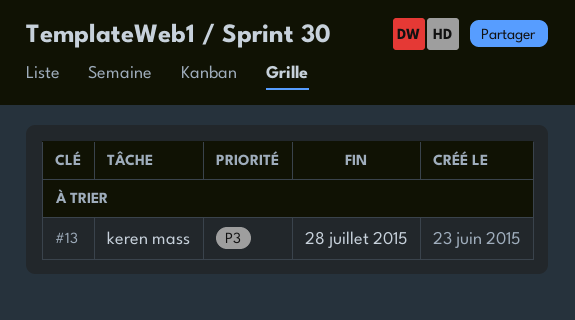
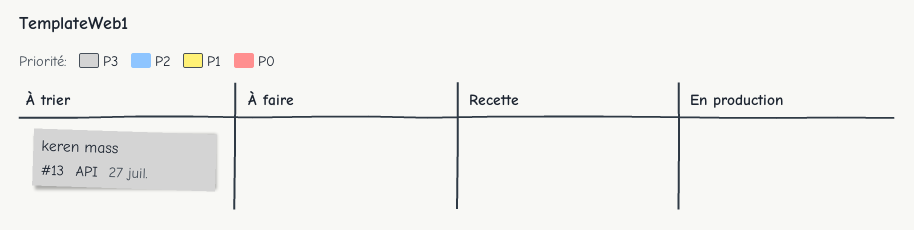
#13, due: Jul 28 -> Jul 27

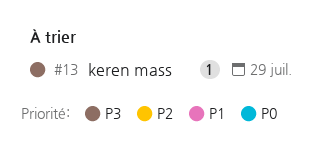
#13, due: Jul 27 -> Jul 29

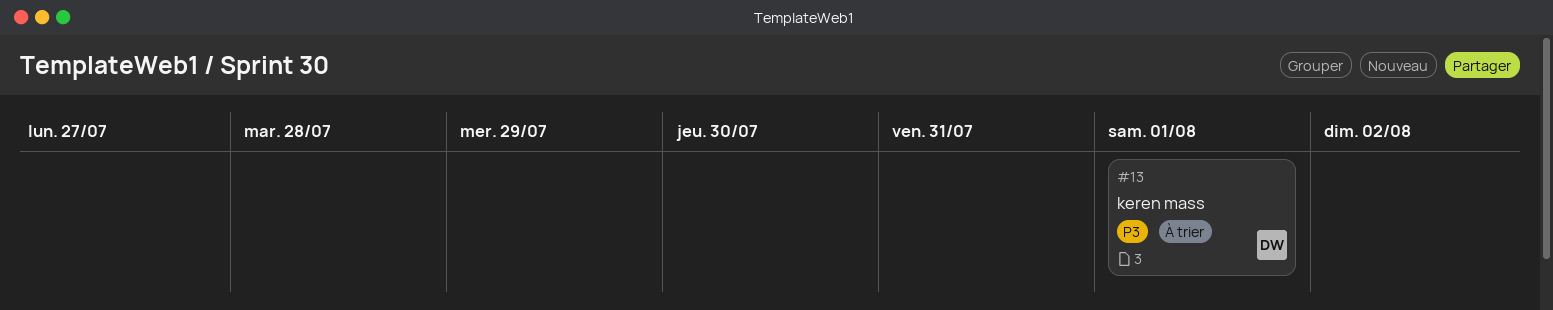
#13, due: Jul 29 -> Aug 1

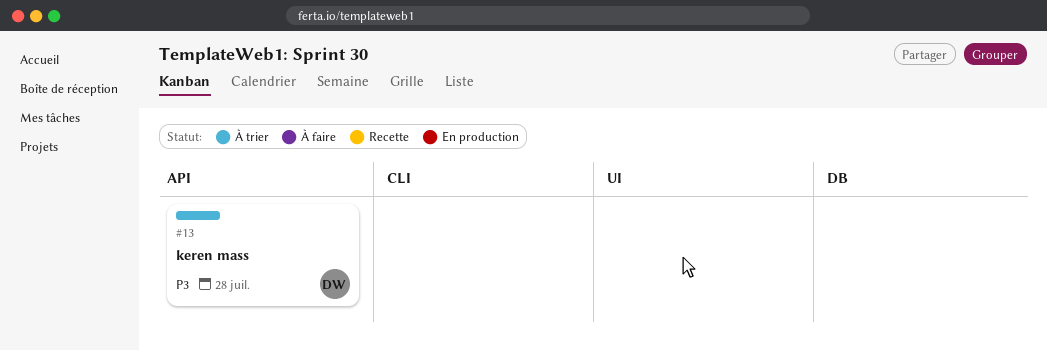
#13, due: Aug 1 -> Jul 28

